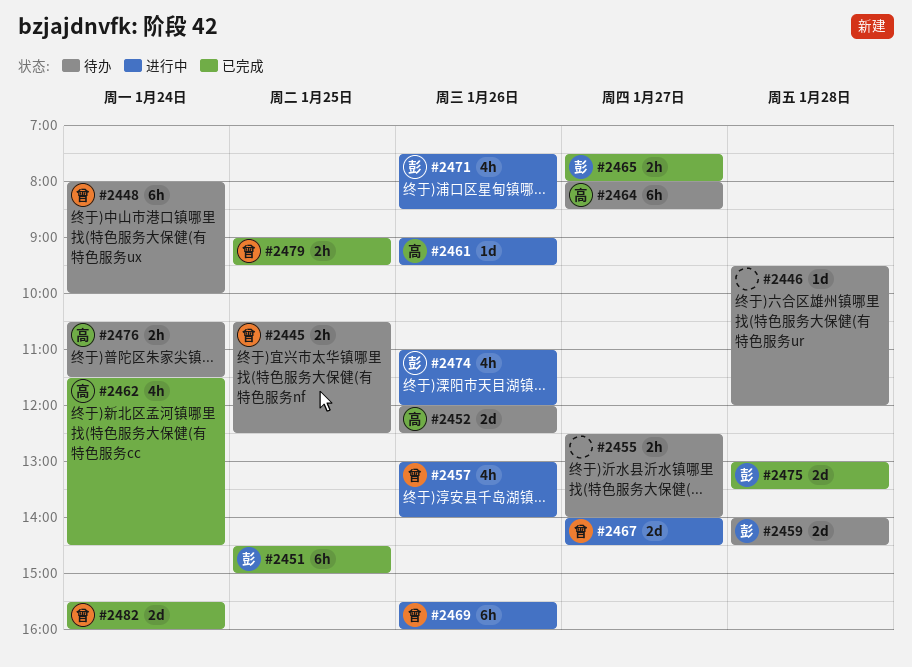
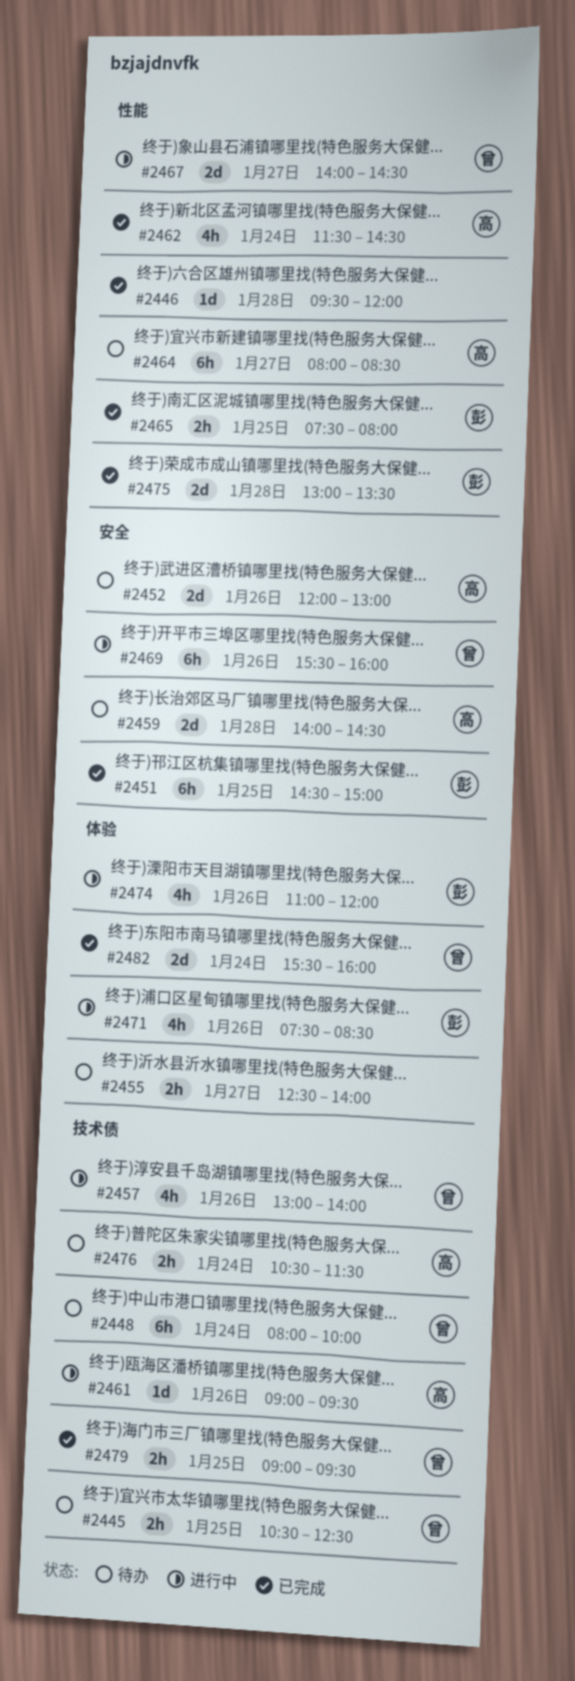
#2446, status: 待办 -> 已完成
#2452, ends: 12:30 -> 13:00
#2459, owner: 彭 -> 高
#2465, day: Jan 27 -> Jan 25

